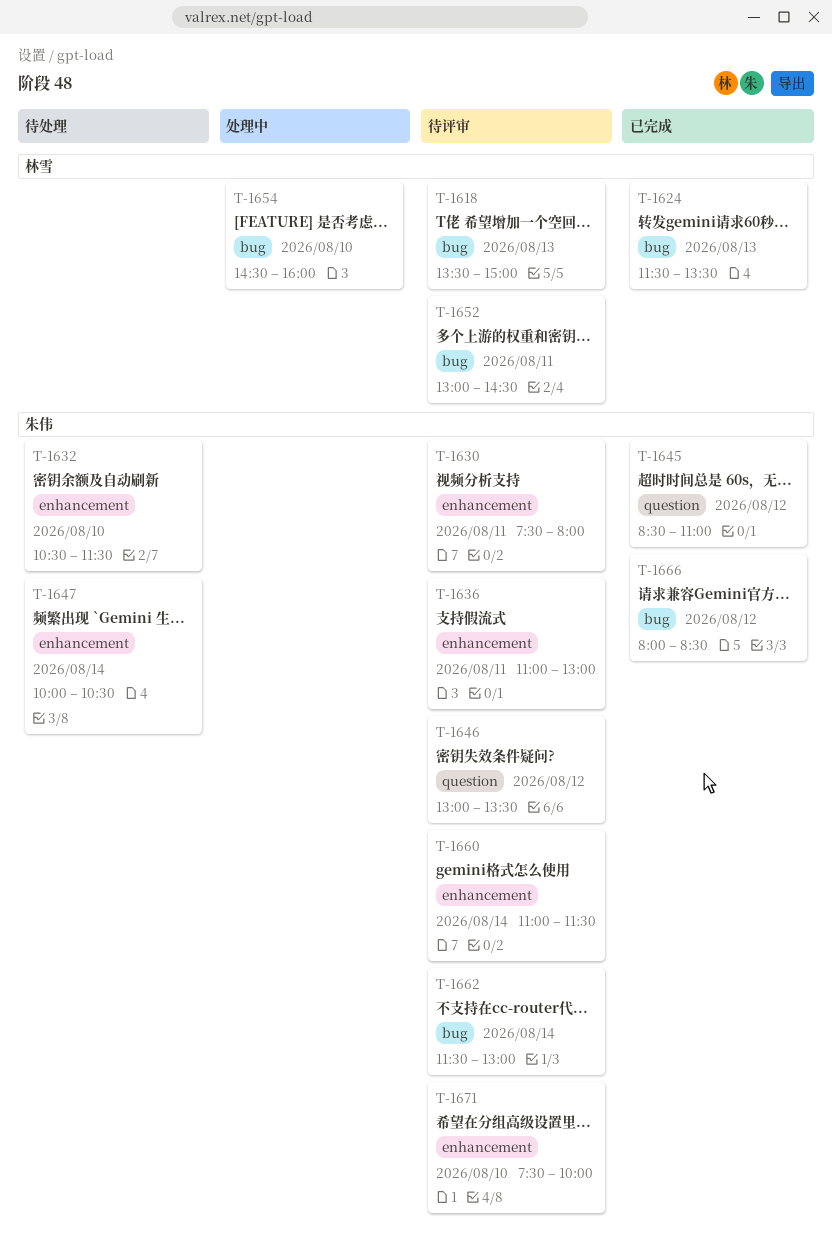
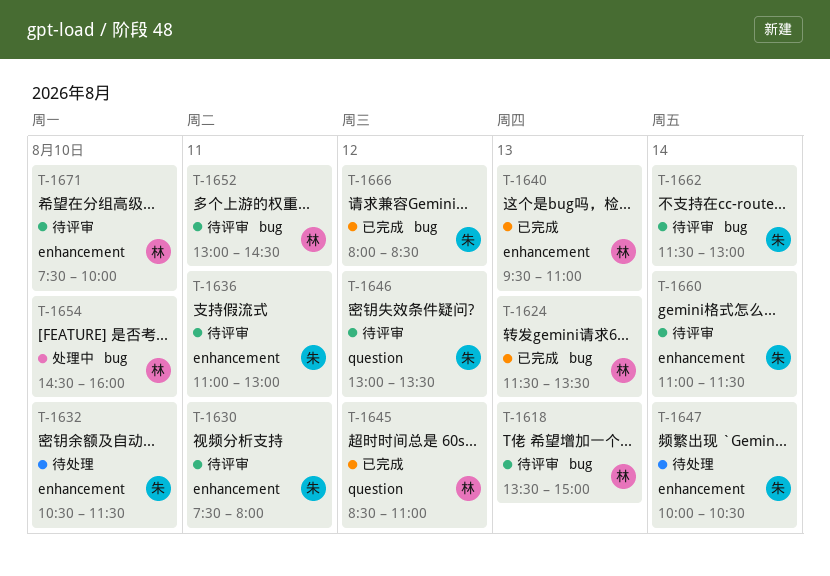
T-1640: none -> present
T-1645, owner: 朱伟 -> 林雪
T-1671, owner: 朱伟 -> 林雪

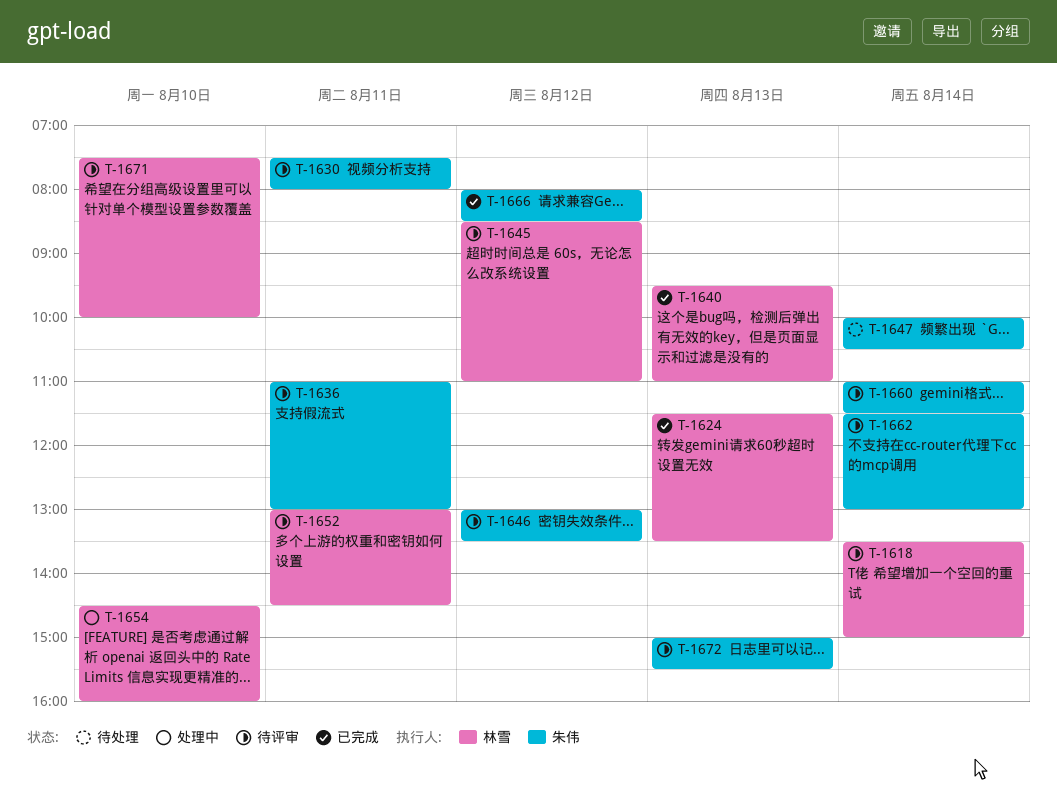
T-1618, day: Aug 13 -> Aug 14
T-1632: present -> none
T-1645, status: 已完成 -> 待评审
T-1672: none -> present

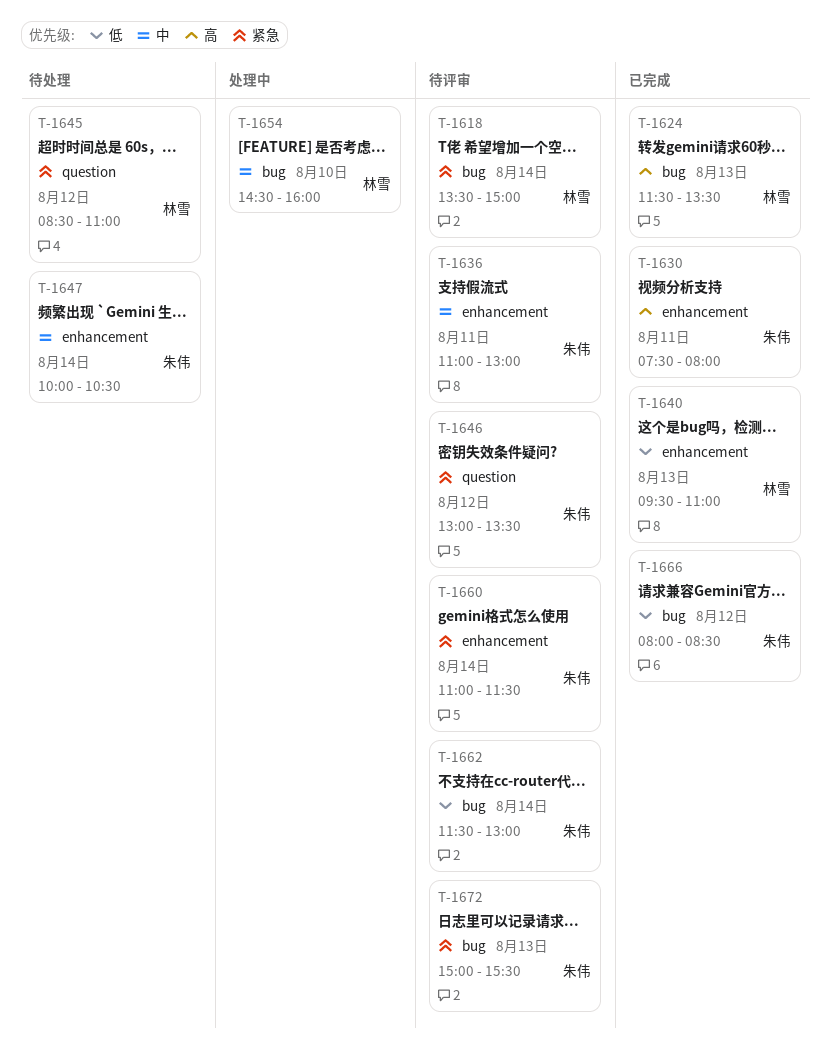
T-1630, status: 待评审 -> 已完成
T-1645, status: 待评审 -> 待处理
T-1652: present -> none
T-1671: present -> none

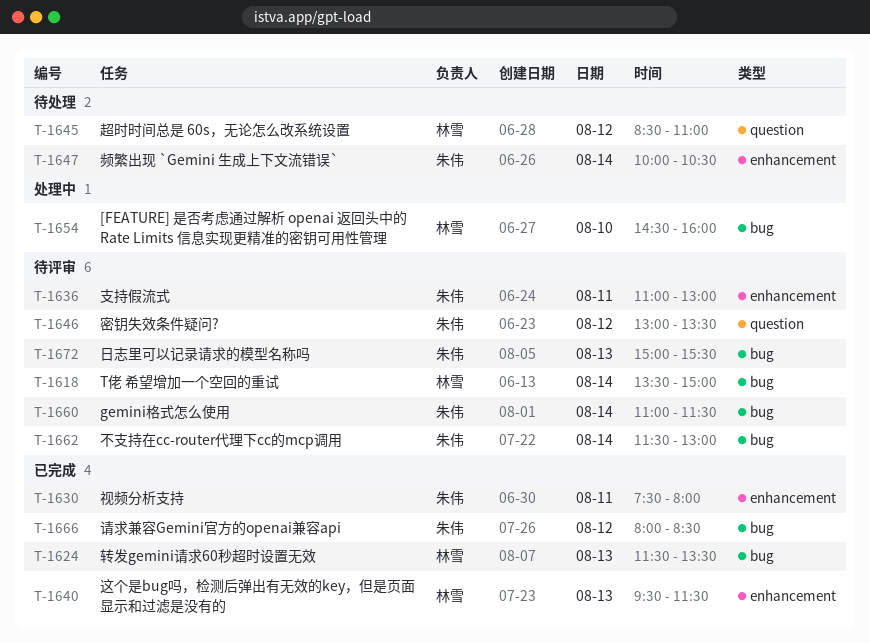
T-1640, ends: 11:00 -> 11:30
T-1660, label: enhancement -> bug

